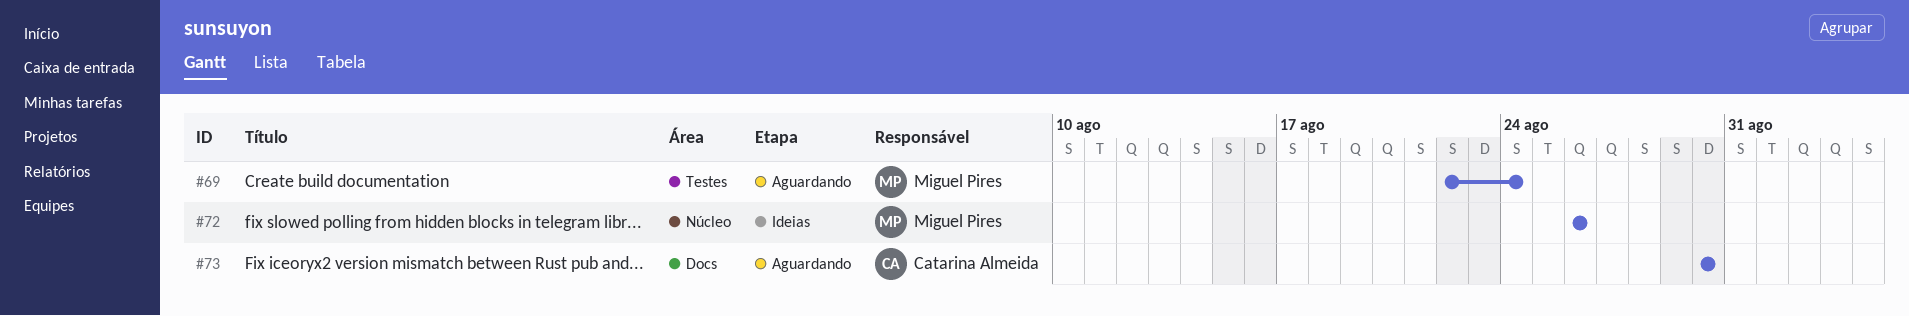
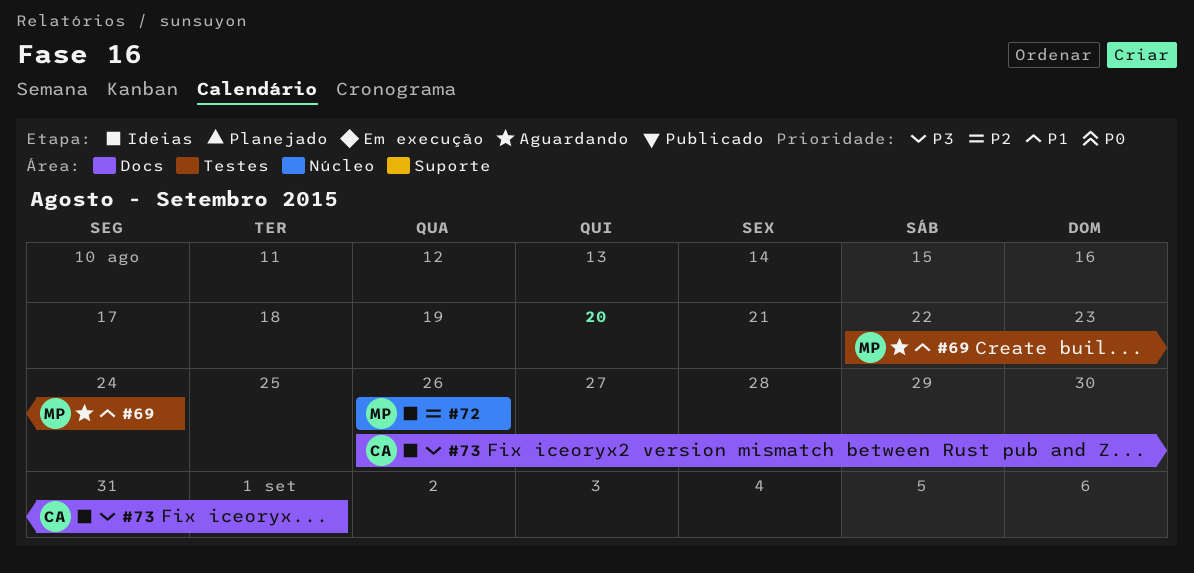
#73, status: Aguardando -> Ideias
#73, start: Aug 30 -> Aug 26
#73, due: Aug 30 -> Sep 1

